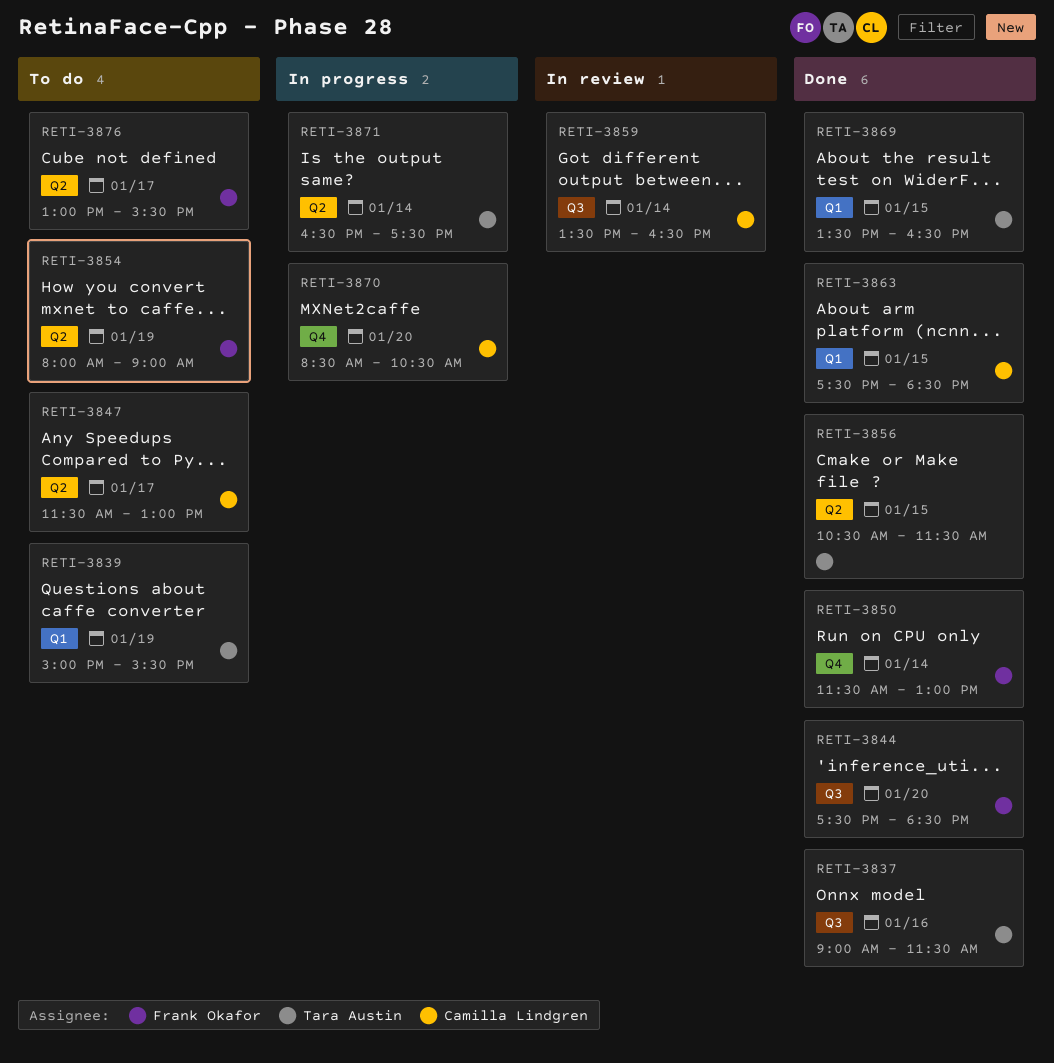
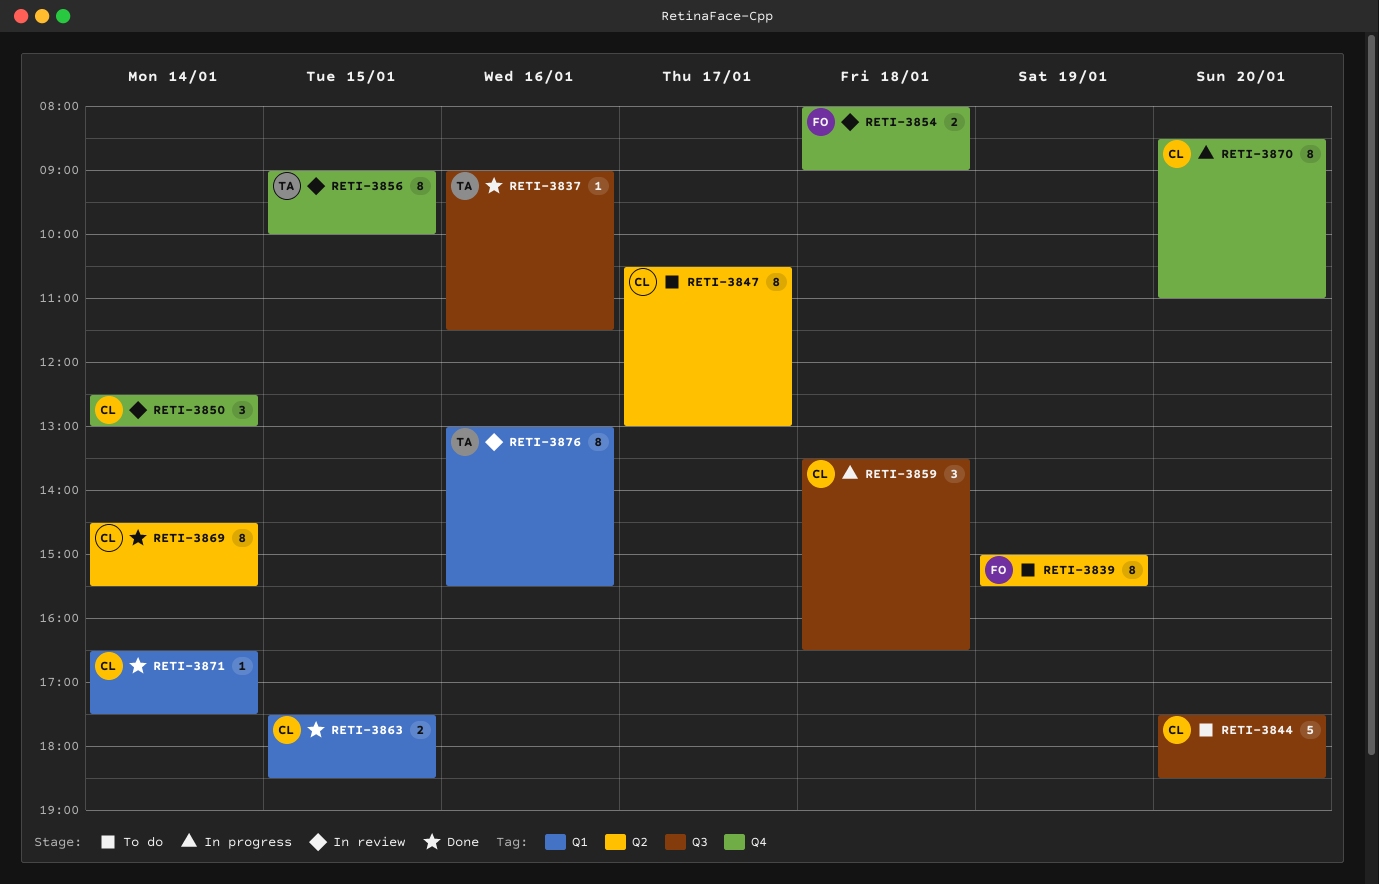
RETI-3839, owner: Tara Austin -> Frank Okafor
RETI-3839, label: Q1 -> Q2
RETI-3844, status: Done -> To do
RETI-3844, owner: Frank Okafor -> Camilla Lindgren
RETI-3847, begins: 11:30 -> 10:30
RETI-3850, status: Done -> In review
RETI-3850, owner: Frank Okafor -> Camilla Lindgren
RETI-3850, begins: 11:30 -> 12:30
RETI-3854, status: To do -> In review
RETI-3854, label: Q2 -> Q4
RETI-3854, day: Jan 19 -> Jan 18
RETI-3856, status: Done -> In review
RETI-3856, label: Q2 -> Q4
RETI-3856, begins: 10:30 -> 09:00
RETI-3856, ends: 11:30 -> 10:00
RETI-3859, status: In review -> In progress
RETI-3859, day: Jan 14 -> Jan 18
RETI-3869, owner: Tara Austin -> Camilla Lindgren
RETI-3869, label: Q1 -> Q2
RETI-3869, day: Jan 15 -> Jan 14
RETI-3869, begins: 13:30 -> 14:30
RETI-3869, ends: 16:30 -> 15:30
RETI-3870, ends: 10:30 -> 11:00
RETI-3871, status: In progress -> Done
RETI-3871, owner: Tara Austin -> Camilla Lindgren
RETI-3871, label: Q2 -> Q1
RETI-3876, status: To do -> In review
RETI-3876, owner: Frank Okafor -> Tara Austin
RETI-3876, label: Q2 -> Q1
RETI-3876, day: Jan 17 -> Jan 16

